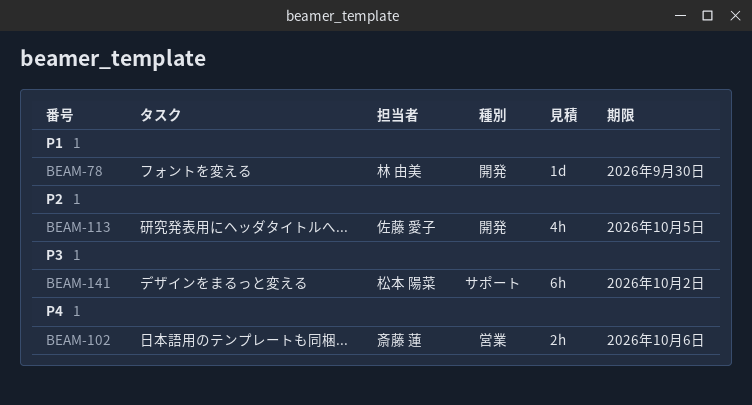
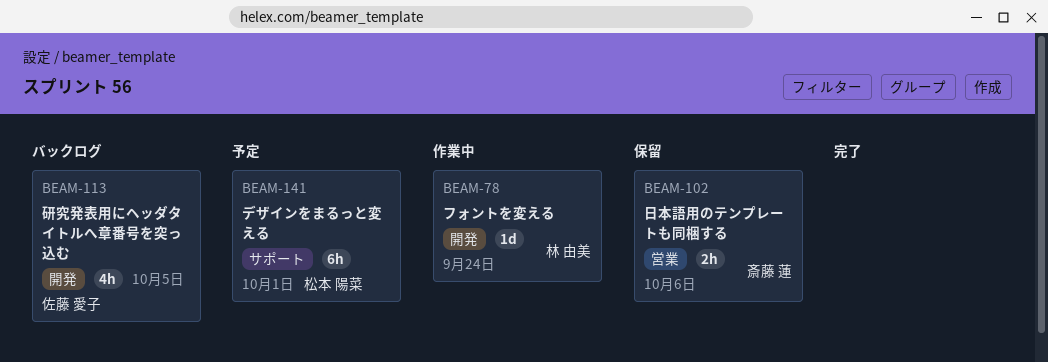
BEAM-78, due: Sep 30 -> Sep 24
BEAM-141, due: Oct 2 -> Oct 1

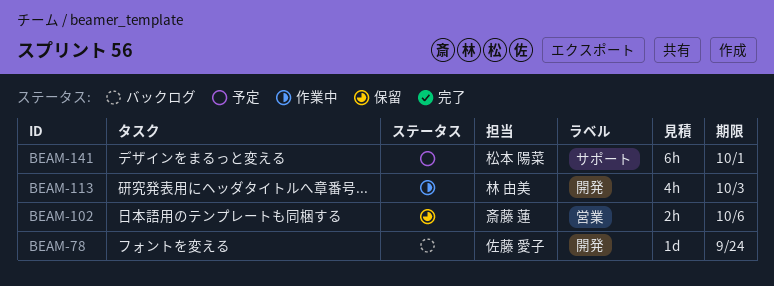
BEAM-78, status: 作業中 -> バックログ
BEAM-78, owner: 林 由美 -> 佐藤 愛子
BEAM-113, status: バックログ -> 作業中
BEAM-113, owner: 佐藤 愛子 -> 林 由美
BEAM-113, due: Oct 5 -> Oct 3

